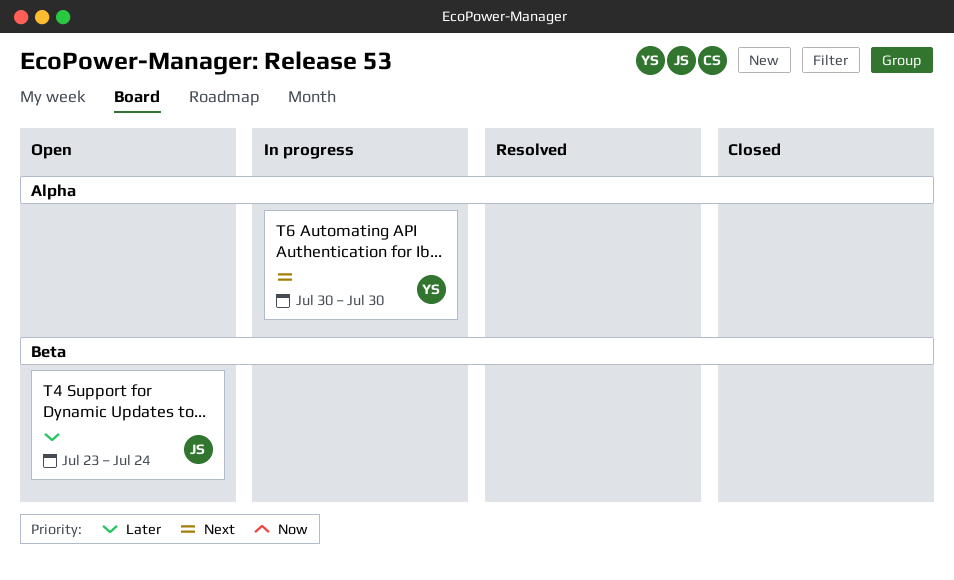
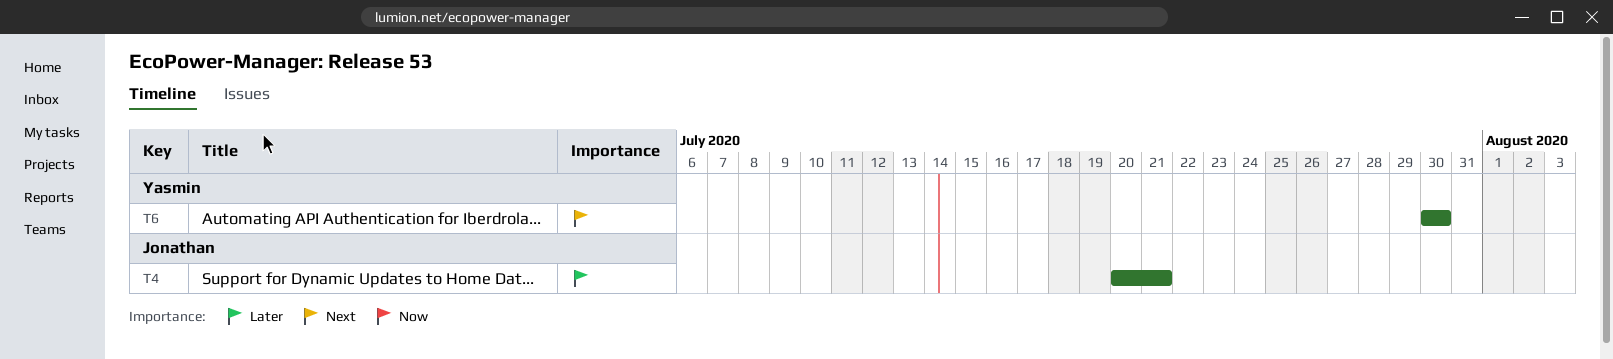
T4, start: Jul 23 -> Jul 20
T4, due: Jul 24 -> Jul 21

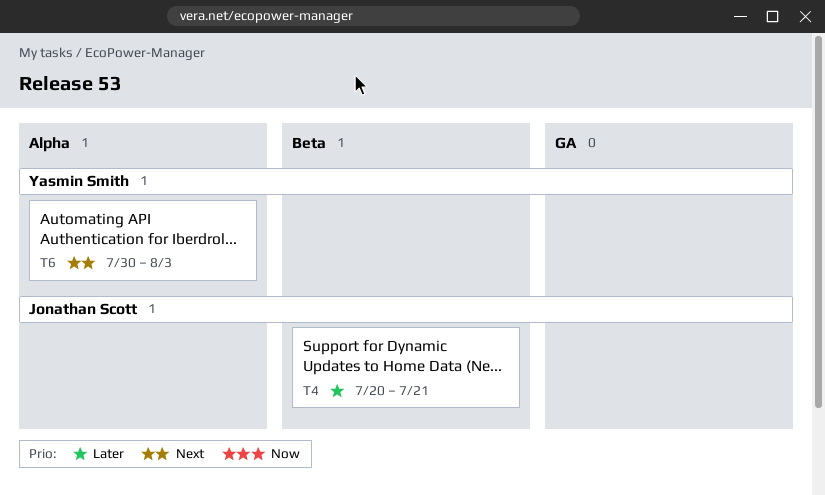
T6, due: Jul 30 -> Aug 3

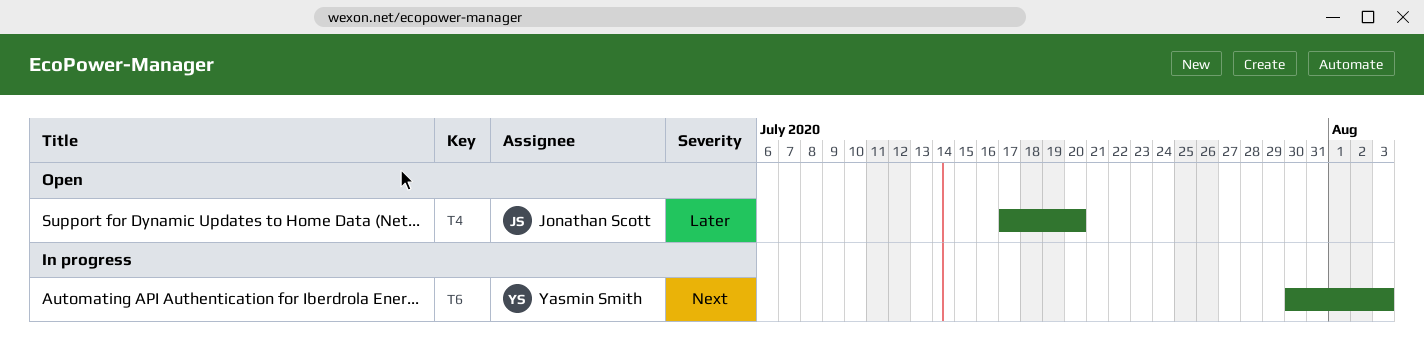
T4, start: Jul 20 -> Jul 17
T4, due: Jul 21 -> Jul 20

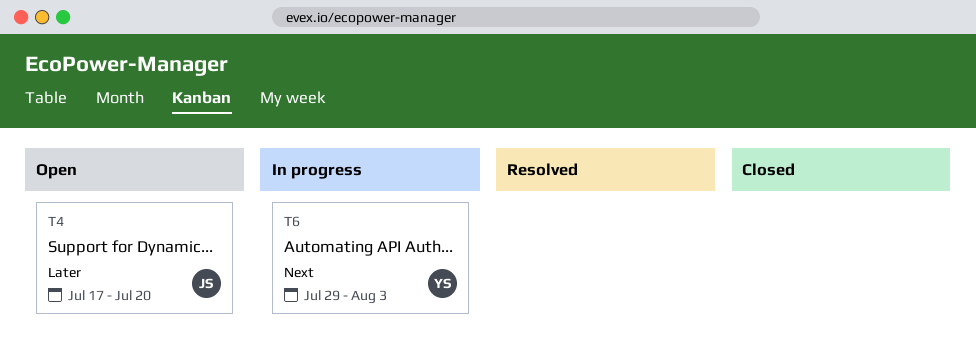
T6, start: Jul 30 -> Jul 29

